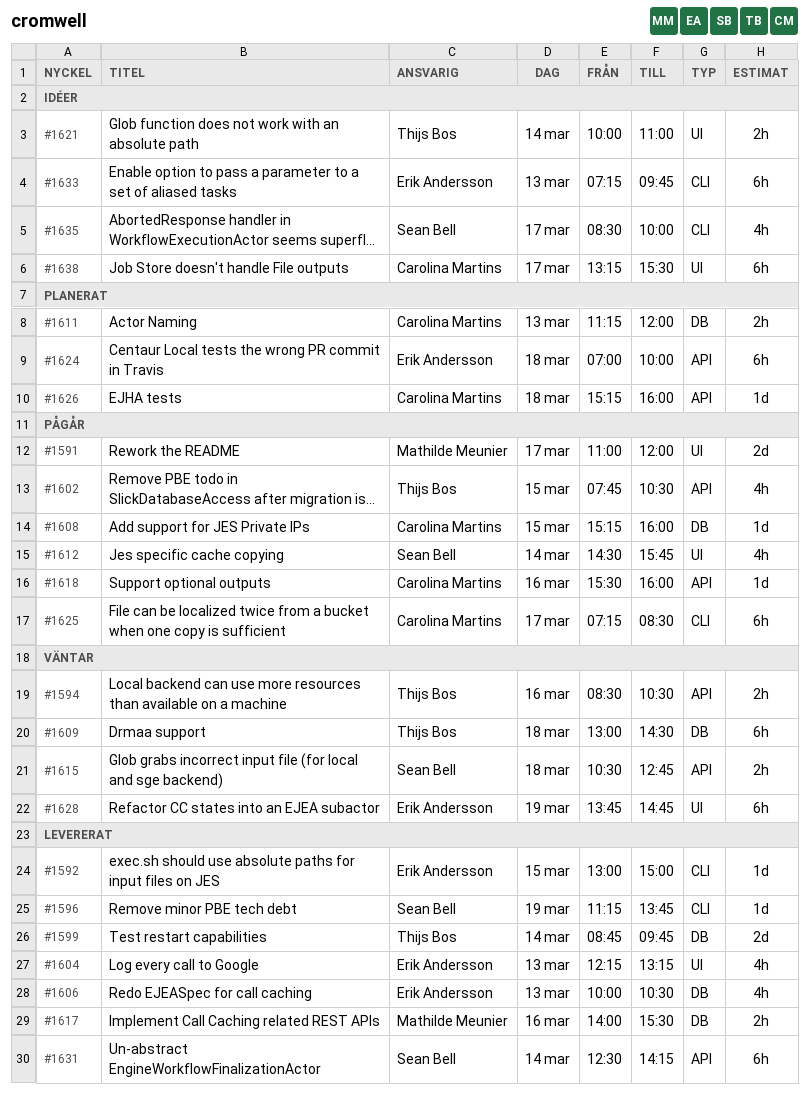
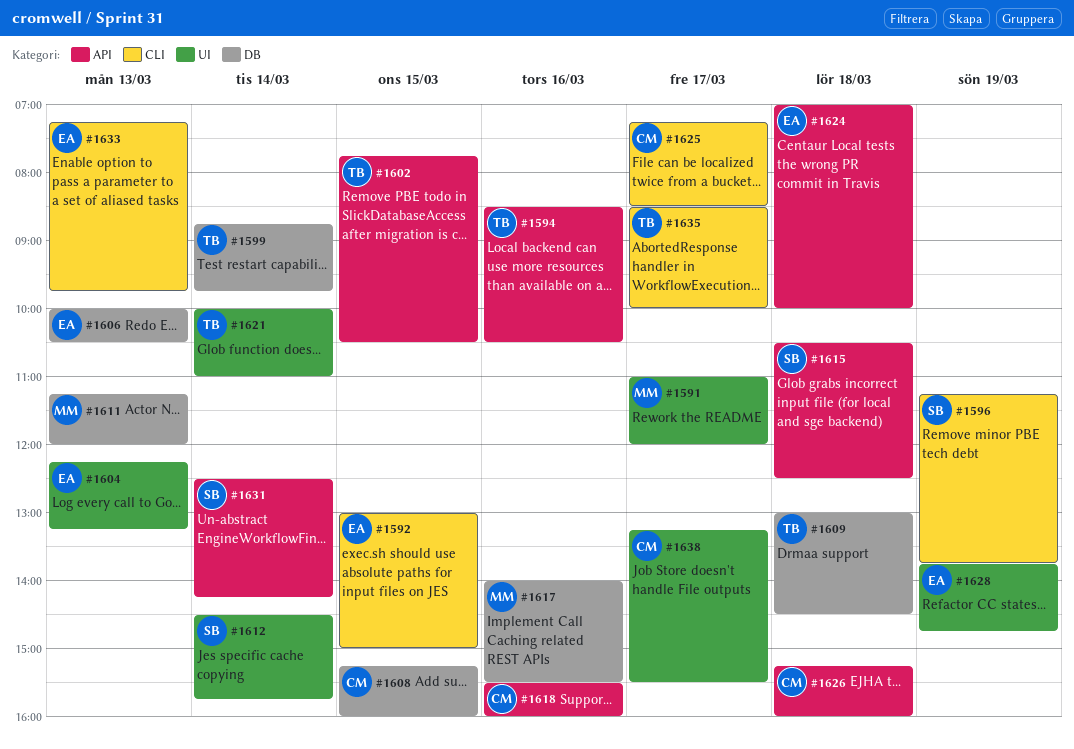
#1611, owner: Carolina Martins -> Mathilde Meunier
#1615, ends: 12:45 -> 12:30
#1635, owner: Sean Bell -> Thijs Bos

